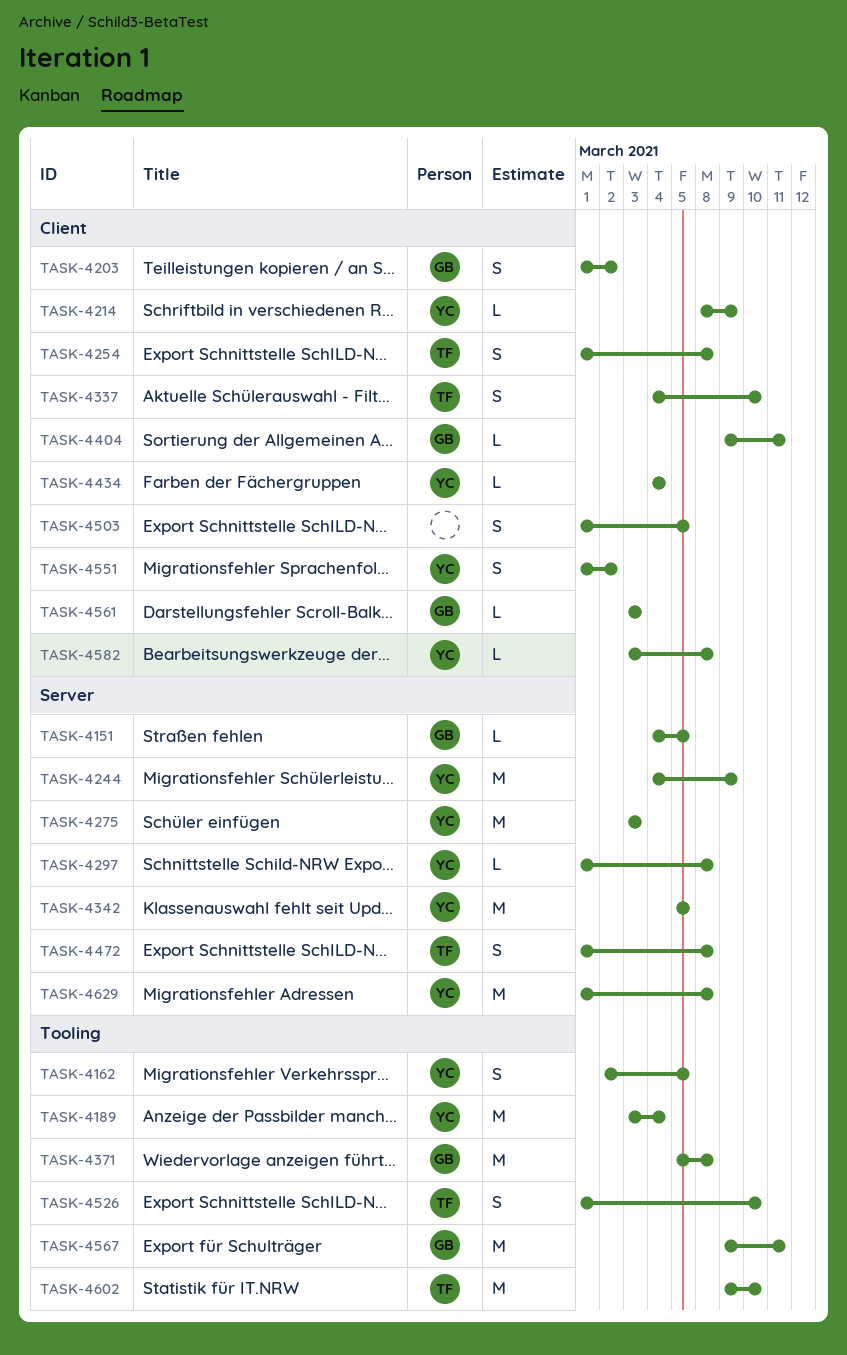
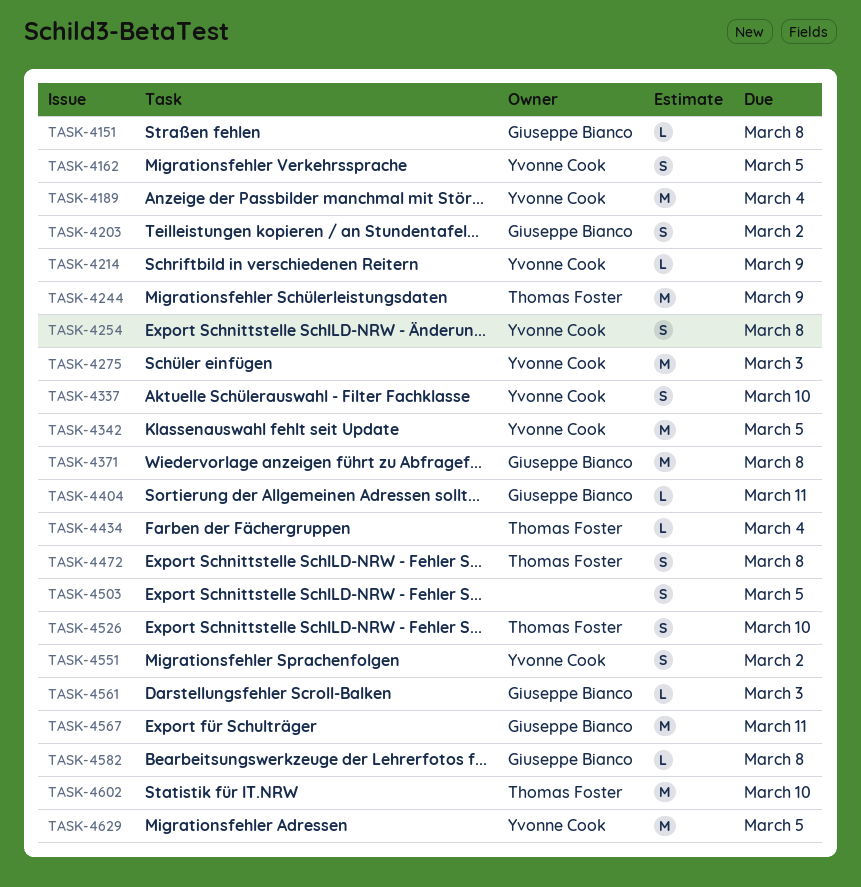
TASK-4151, due: Mar 5 -> Mar 8
TASK-4244, owner: Yvonne Cook -> Thomas Foster
TASK-4254, owner: Thomas Foster -> Yvonne Cook
TASK-4297: present -> none
TASK-4337, owner: Thomas Foster -> Yvonne Cook
TASK-4434, owner: Yvonne Cook -> Thomas Foster
TASK-4582, owner: Yvonne Cook -> Giuseppe Bianco
TASK-4629, due: Mar 8 -> Mar 5

